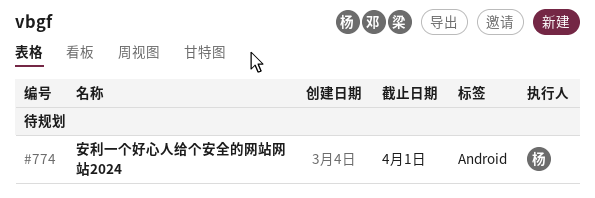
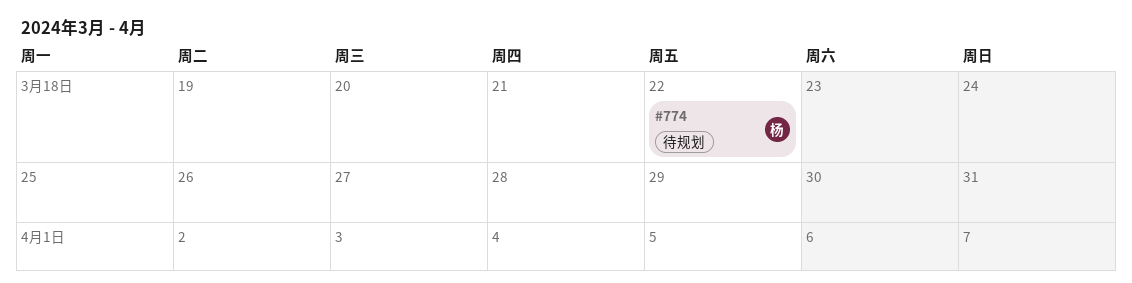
#774, due: Apr 1 -> Mar 22

